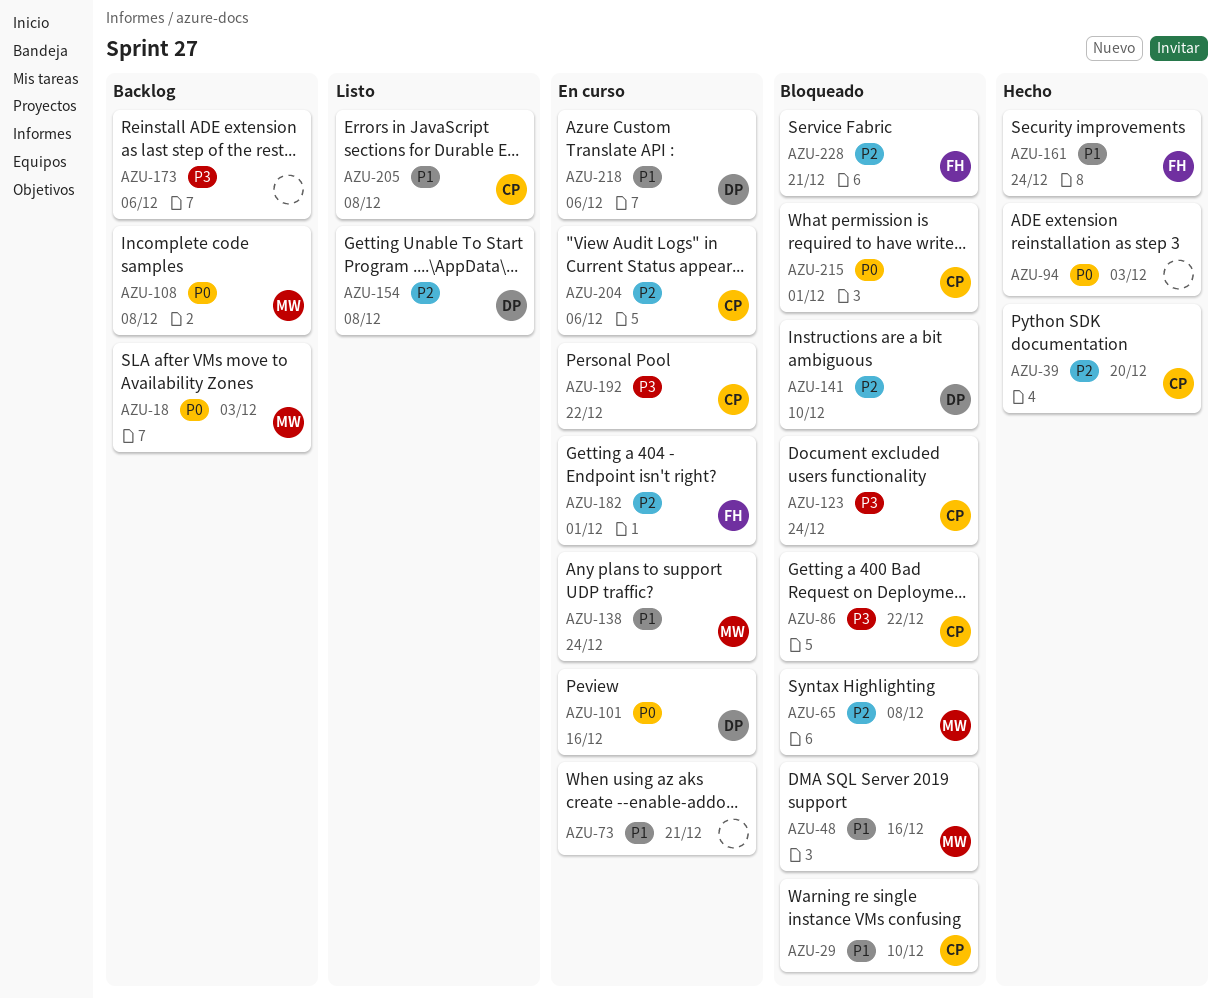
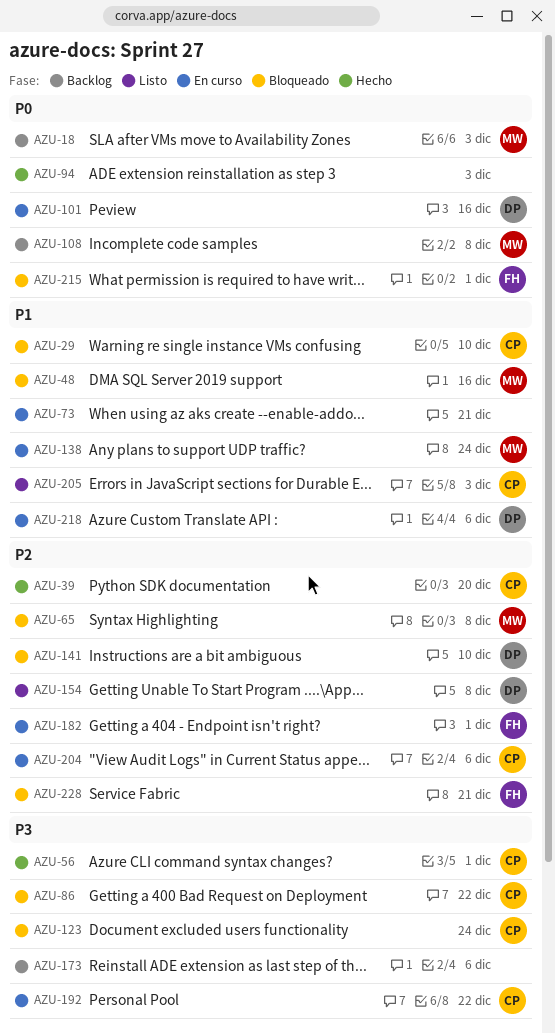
AZU-56: none -> present
AZU-161: present -> none
AZU-205, due: Dec 8 -> Dec 3
AZU-215, owner: CP -> FH

